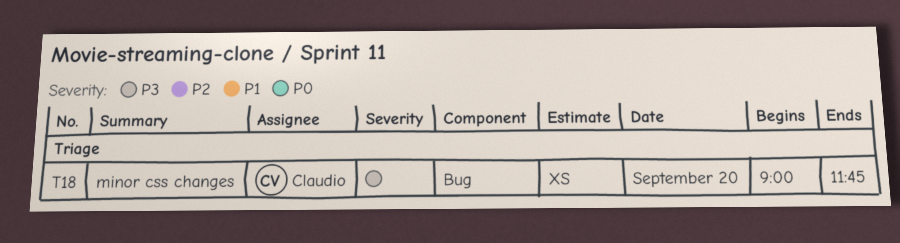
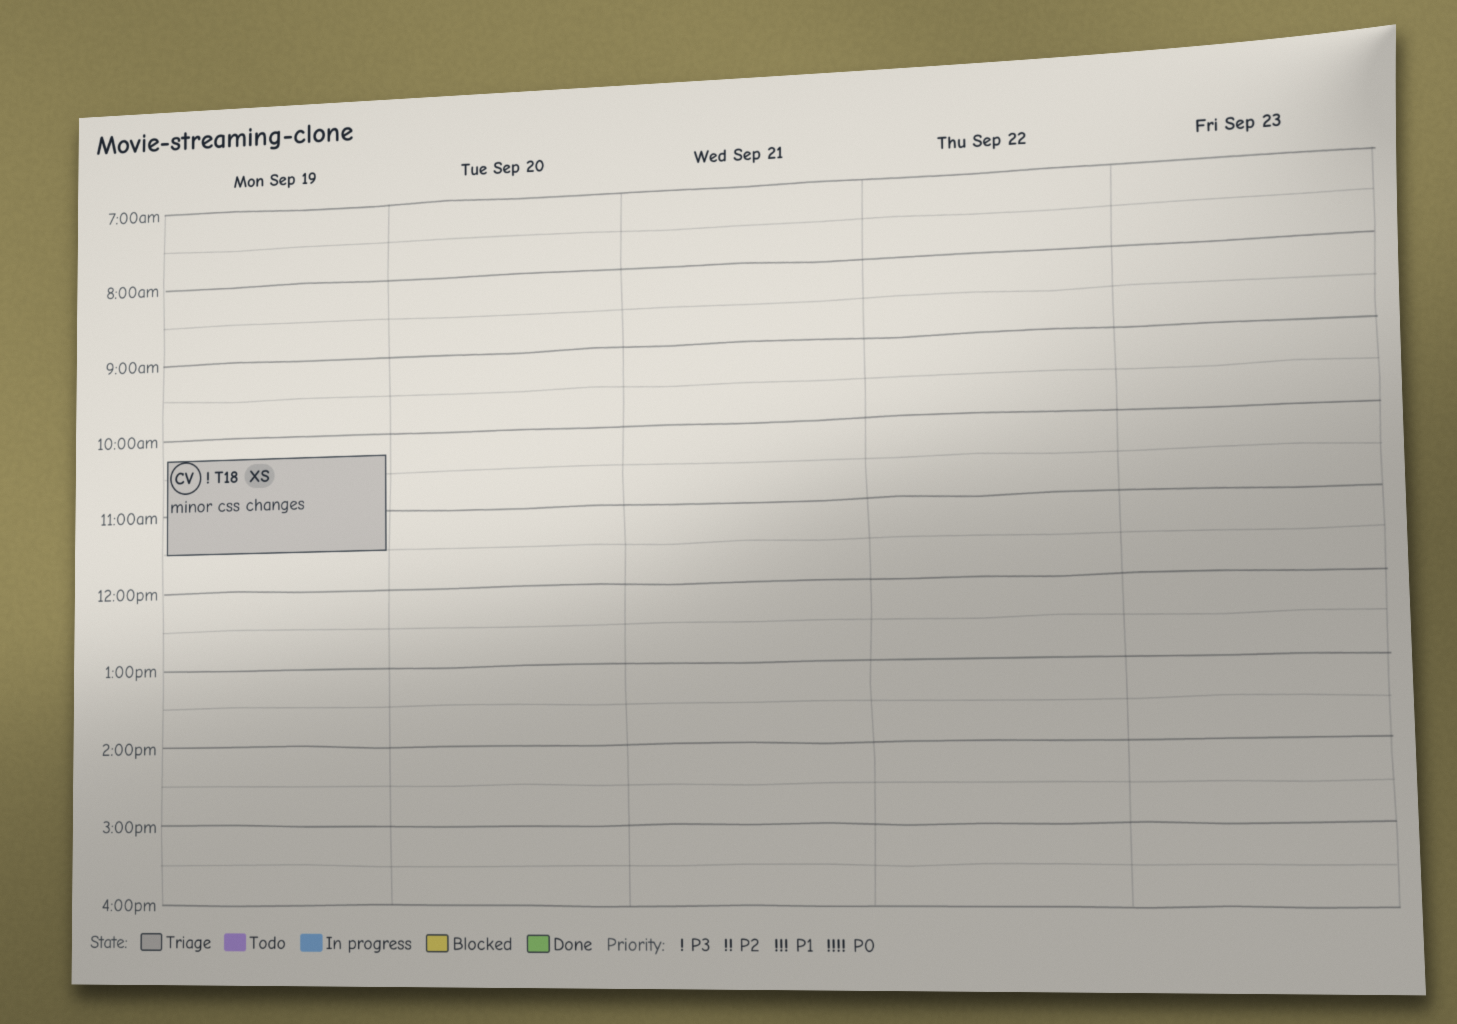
T18, day: Sep 20 -> Sep 19
T18, begins: 09:00 -> 10:15
T18, ends: 11:45 -> 11:30

